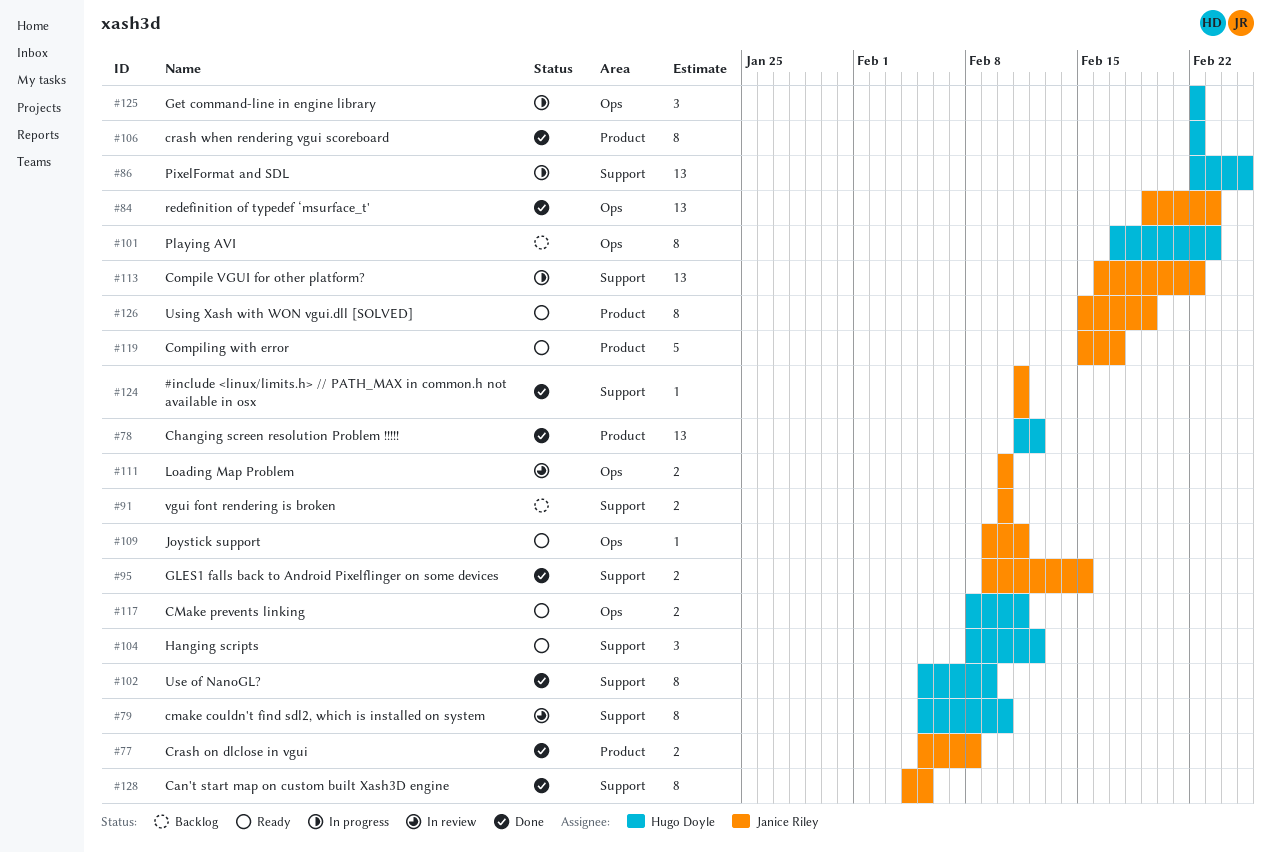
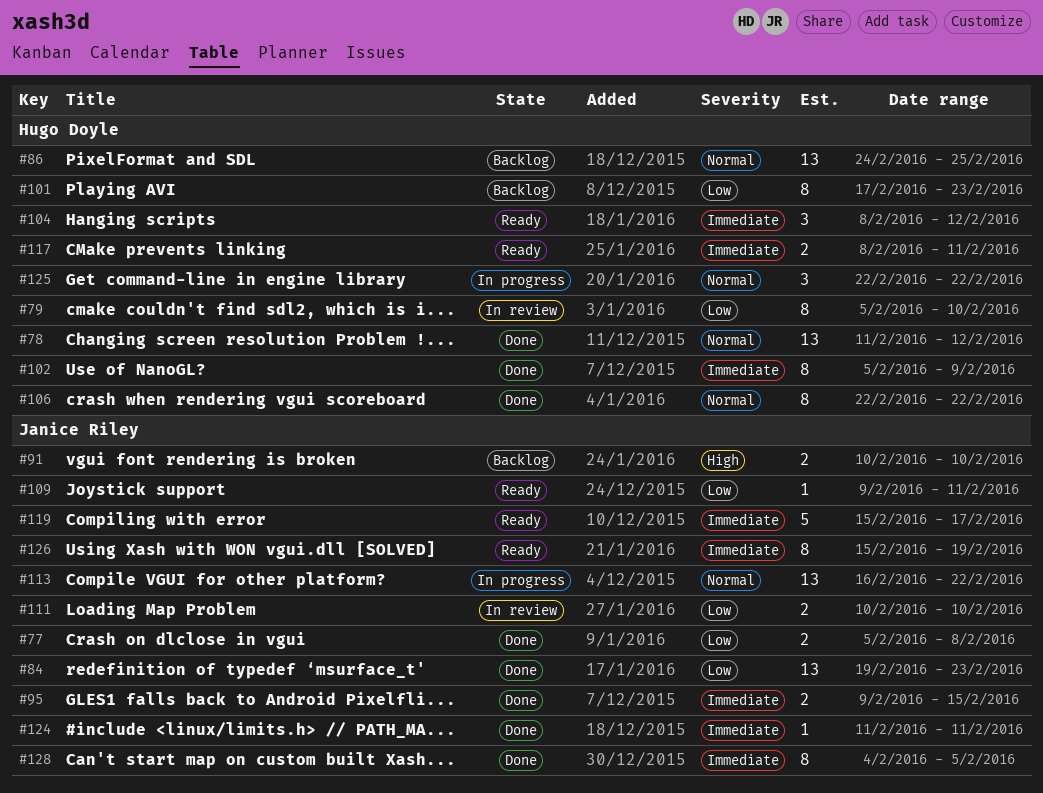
#86, status: In progress -> Backlog
#86, start: Feb 22 -> Feb 24

